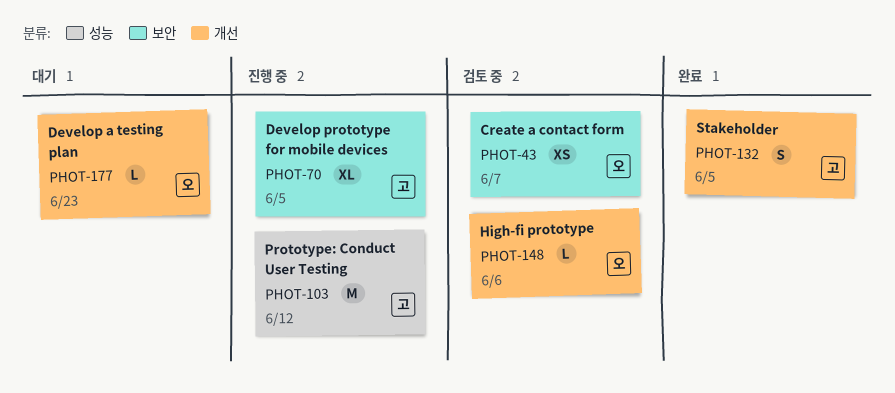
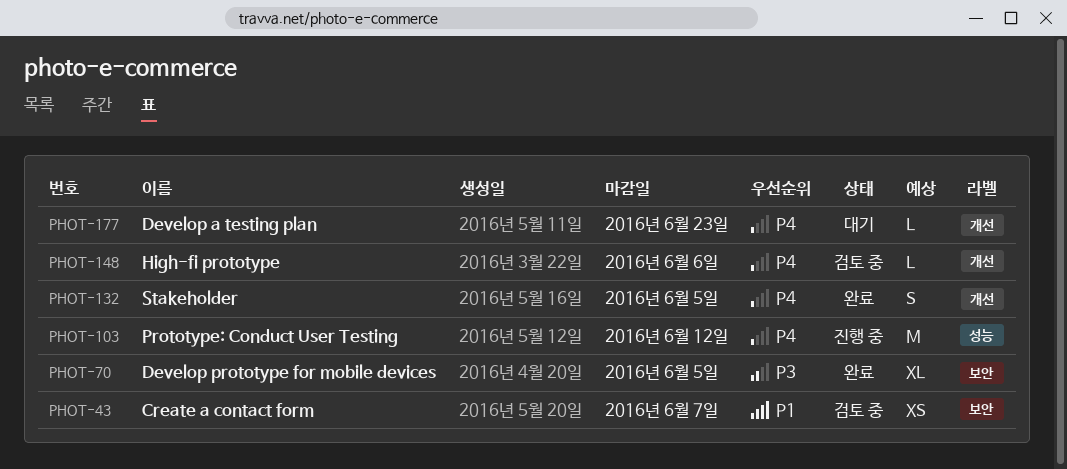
PHOT-70, status: 진행 중 -> 완료

